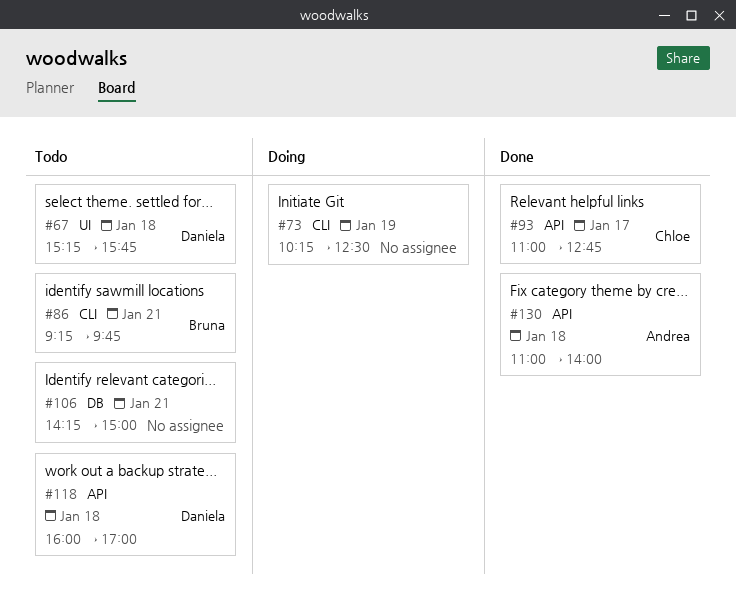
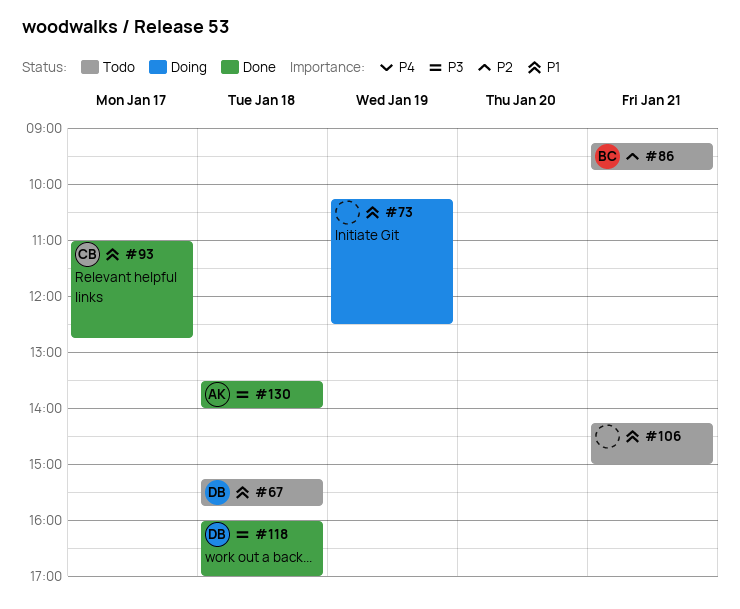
#118, status: Todo -> Done
#130, begins: 11:00 -> 13:30

